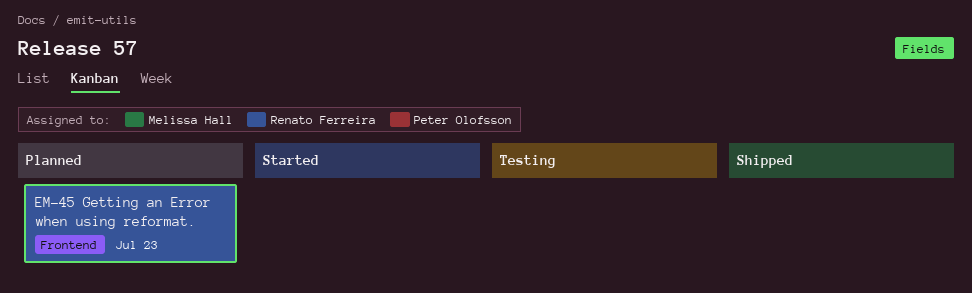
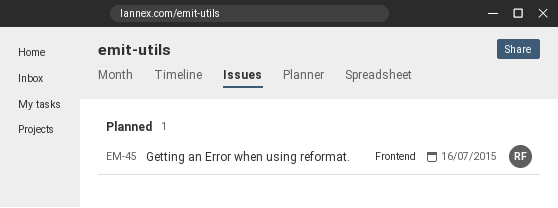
EM-45, due: Jul 23 -> Jul 16

